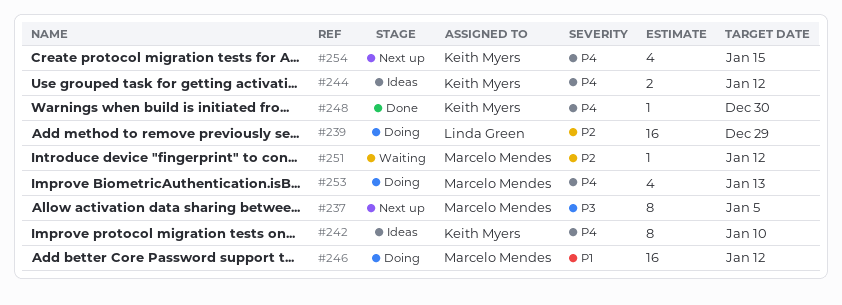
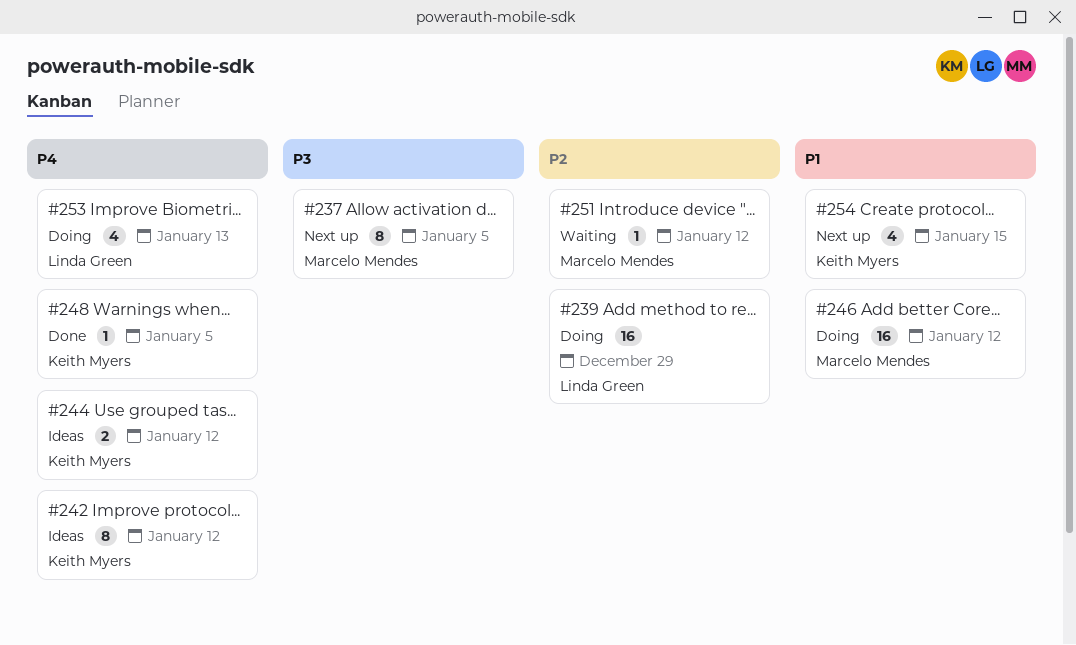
#242, due: Jan 10 -> Jan 12
#248, due: Dec 30 -> Jan 5
#253, owner: Marcelo Mendes -> Linda Green
#254, priority: P4 -> P1

